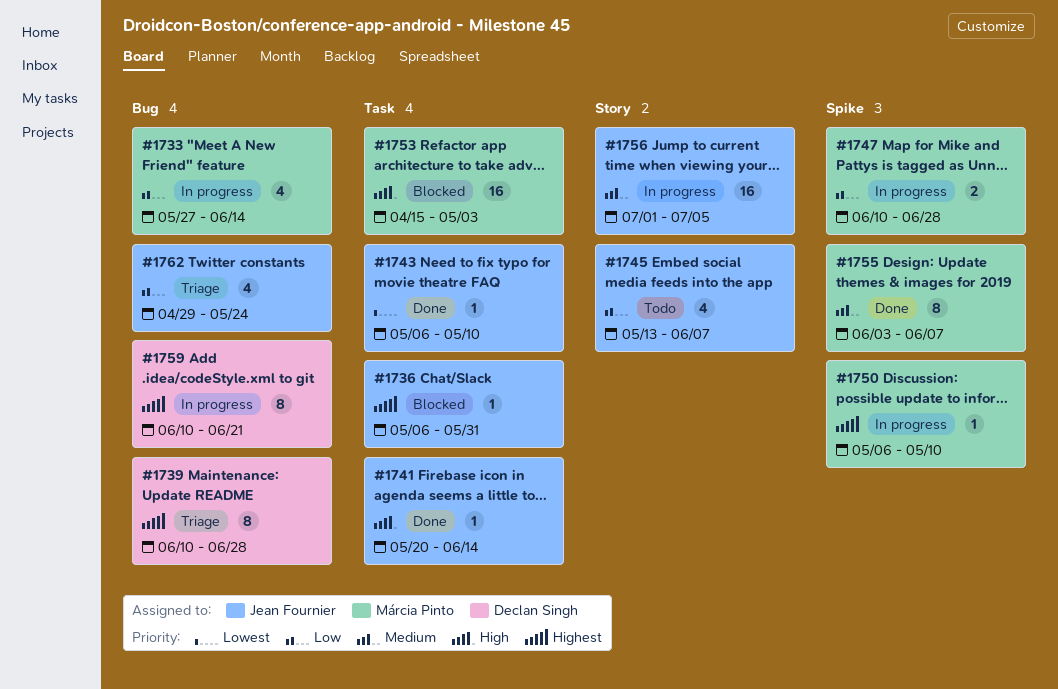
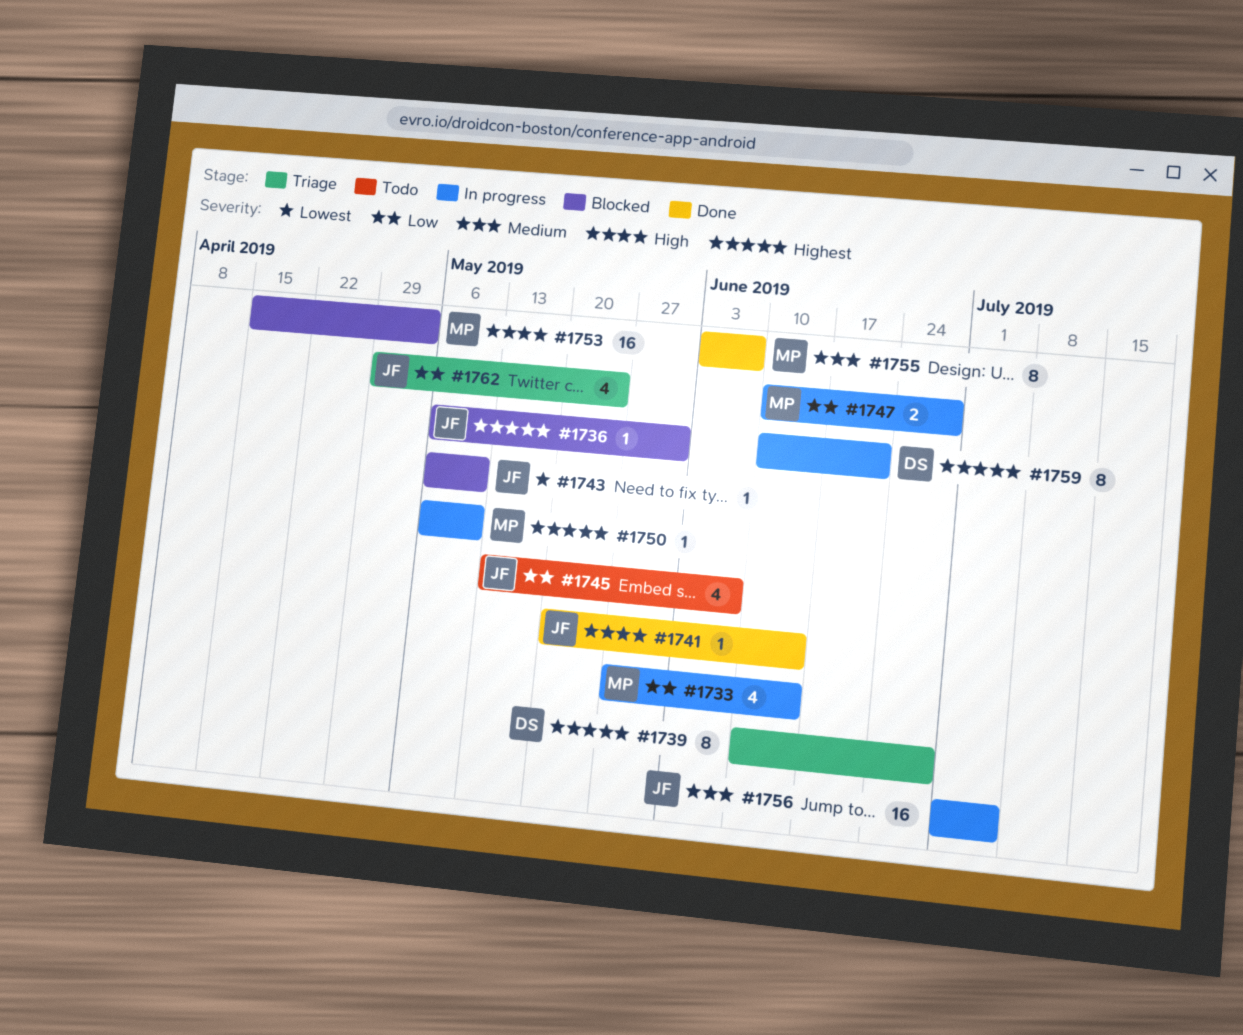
#1743, status: Done -> Blocked

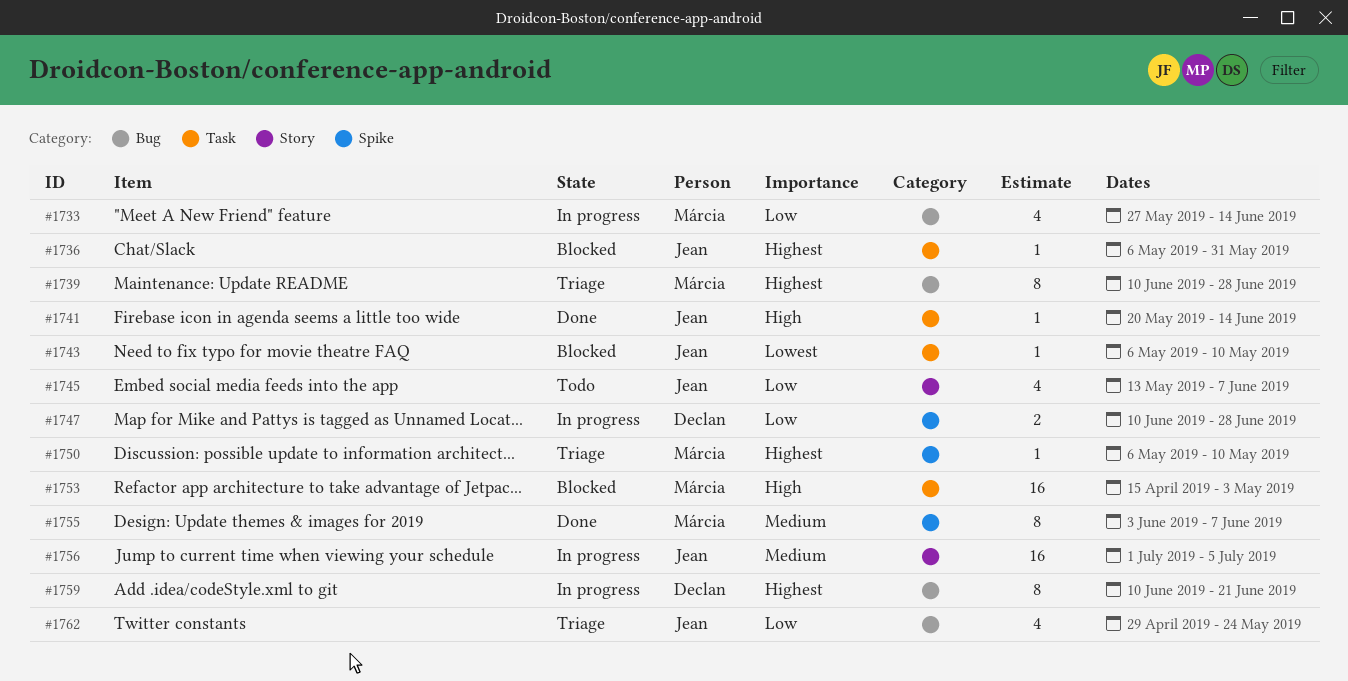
#1739, owner: Declan -> Márcia
#1747, owner: Márcia -> Declan
#1750, status: In progress -> Triage

